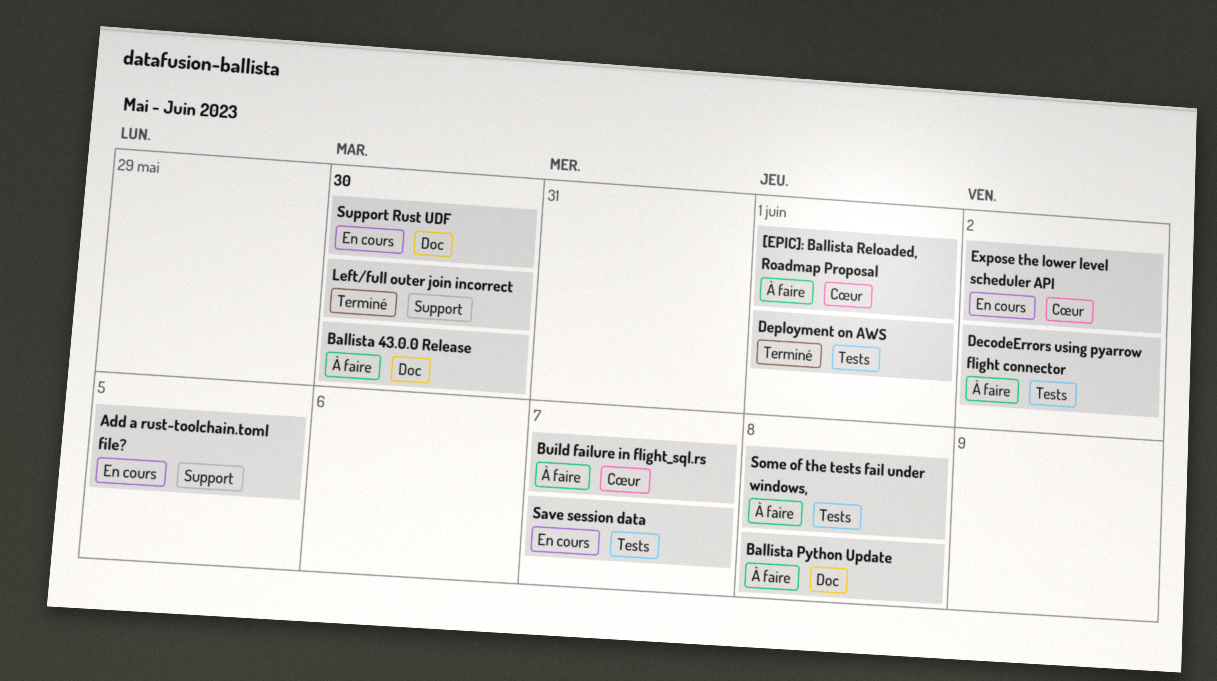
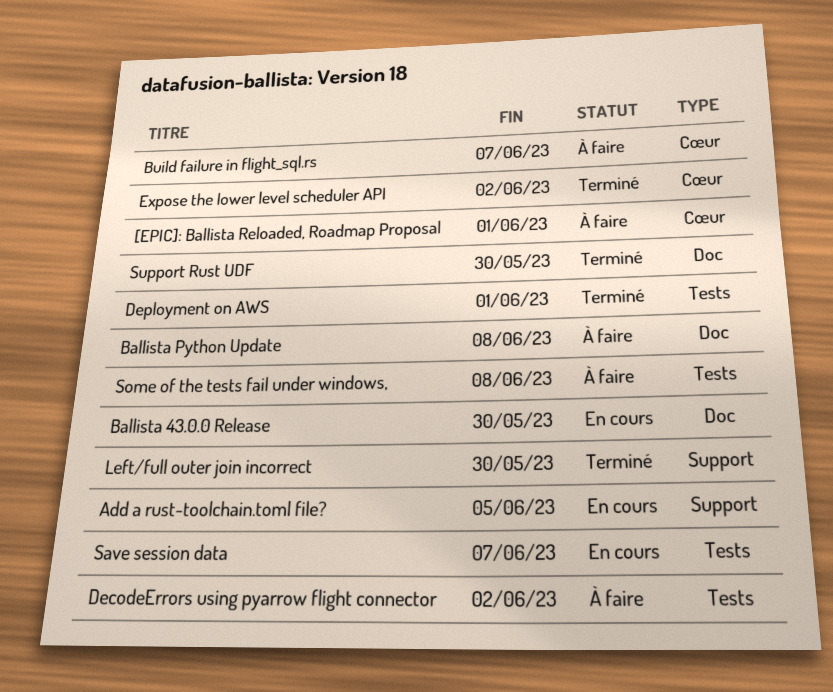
Ballista 43.0.0 Release, status: À faire -> En cours
Expose the lower level scheduler API, status: En cours -> Terminé
Support Rust UDF, status: En cours -> Terminé

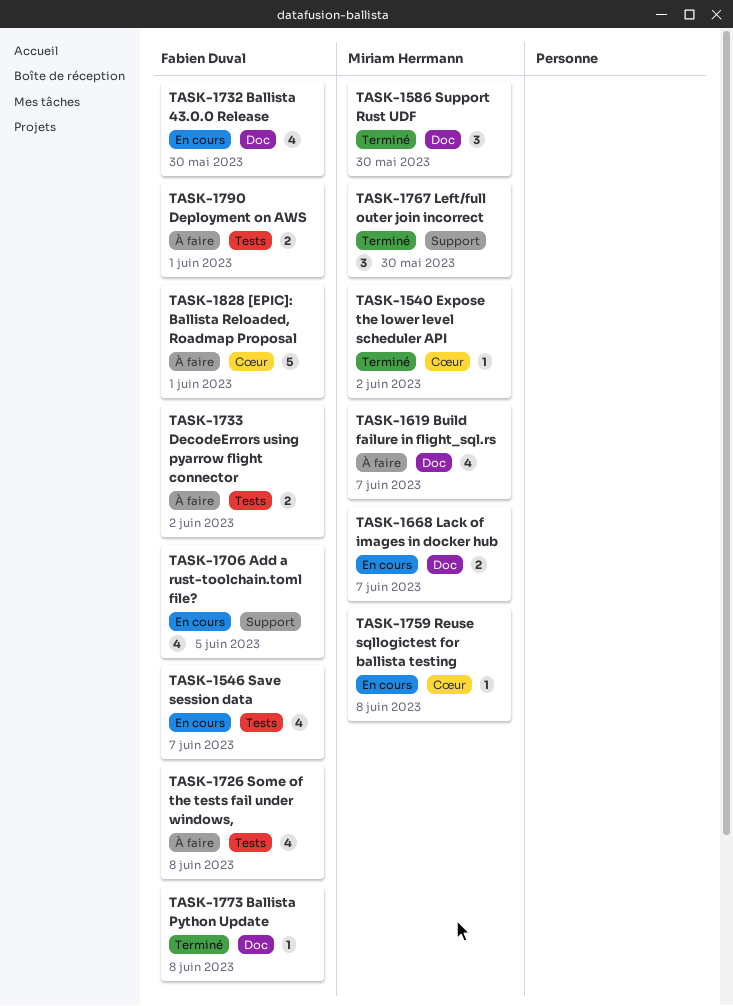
Ballista Python Update, status: À faire -> Terminé
Build failure in flight_sql.rs, label: Cœur -> Doc
Deployment on AWS, status: Terminé -> À faire
Lack of images in docker hub: none -> present
Reuse sqllogictest for ballista testing: none -> present

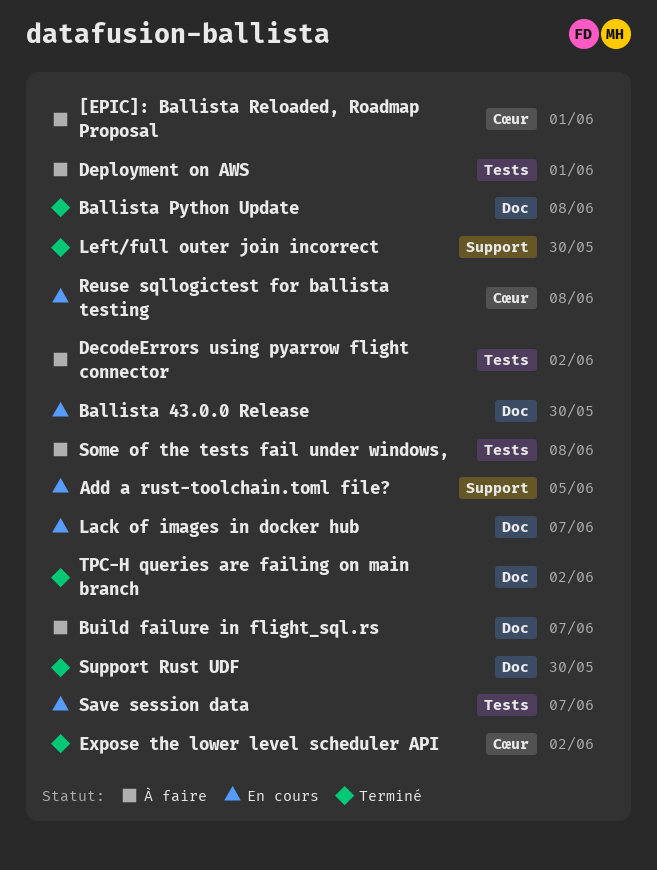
TPC-H queries are failing on main branch: none -> present

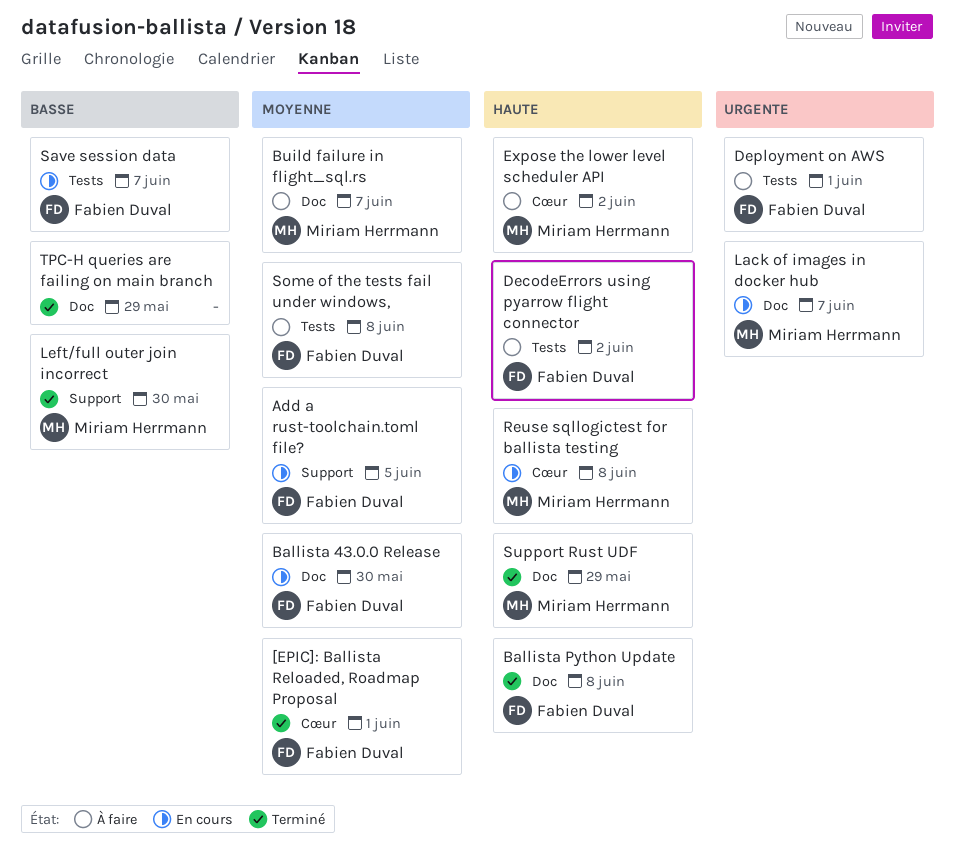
[EPIC]: Ballista Reloaded, Roadmap Proposal, status: À faire -> Terminé
Expose the lower level scheduler API, status: Terminé -> À faire
Support Rust UDF, due: May 30 -> May 29
TPC-H queries are failing on main branch, due: Jun 2 -> May 29

